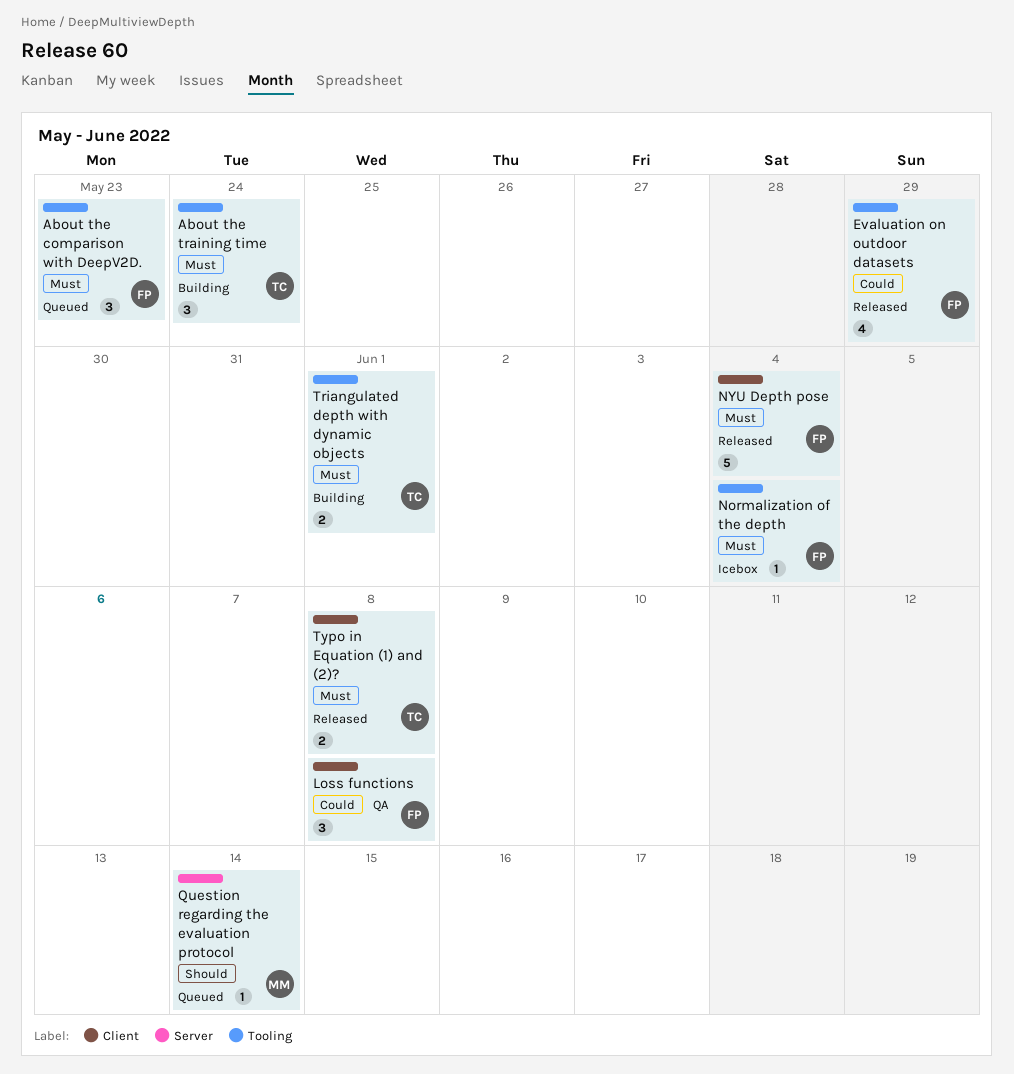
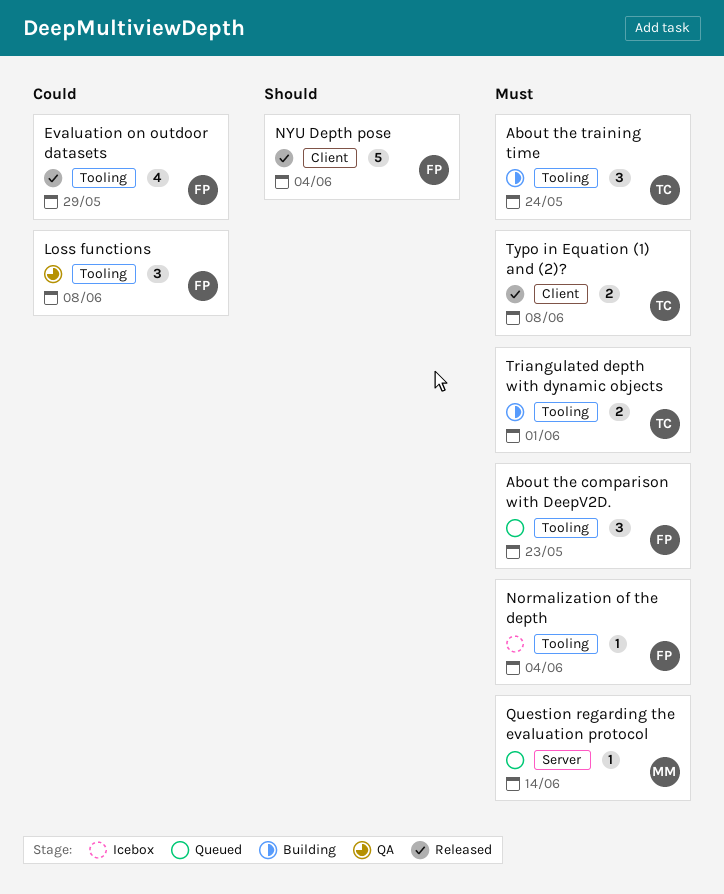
Loss functions, label: Client -> Tooling
NYU Depth pose, priority: Must -> Should
Question regarding the evaluation protocol, priority: Should -> Must

